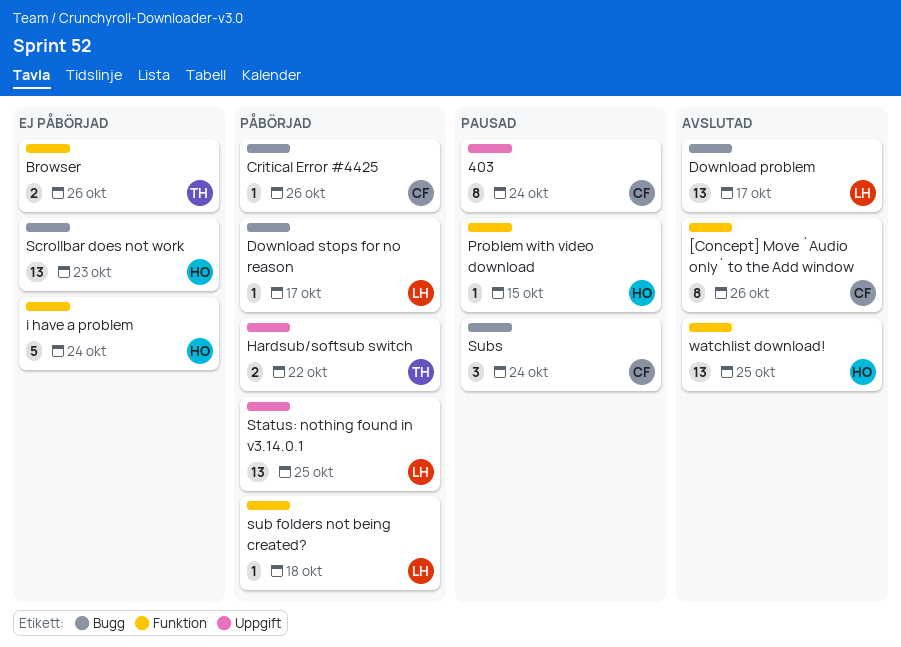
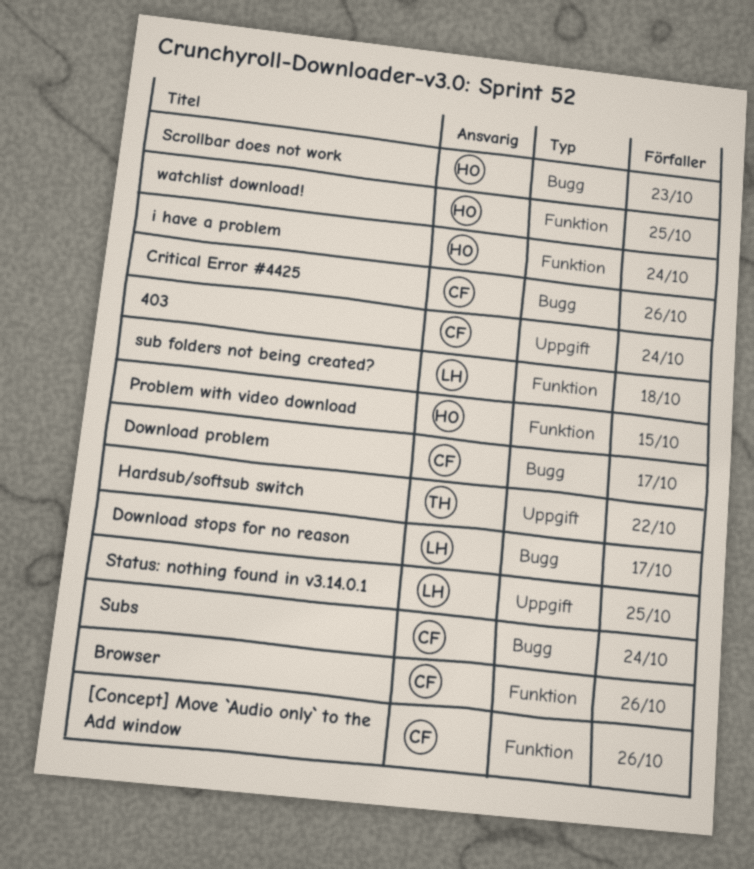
Browser, owner: TH -> CF
Download problem, owner: LH -> CF

